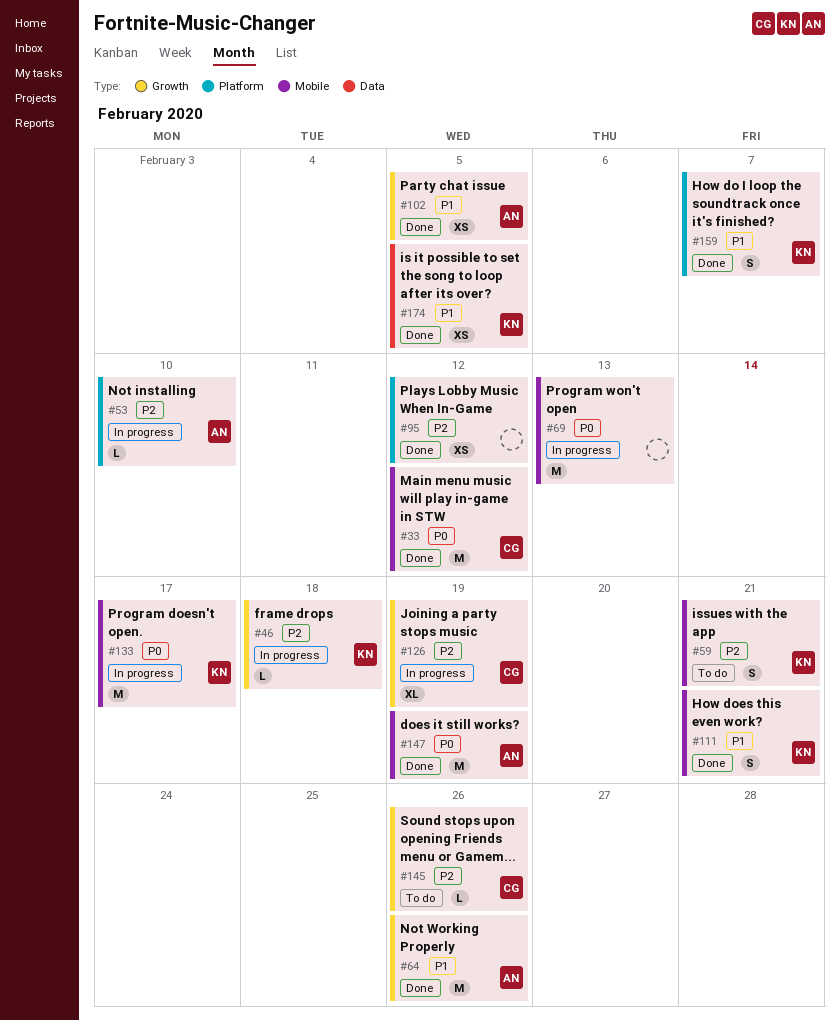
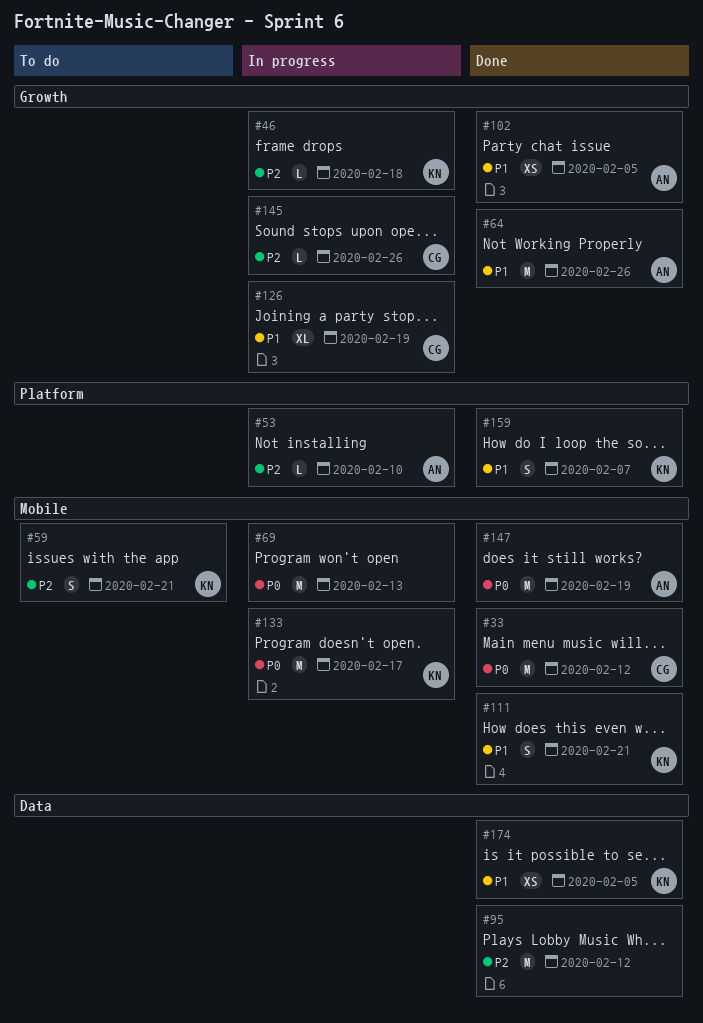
#95, label: Platform -> Data
#95, estimate: XS -> M
#126, priority: P2 -> P1
#145, status: To do -> In progress

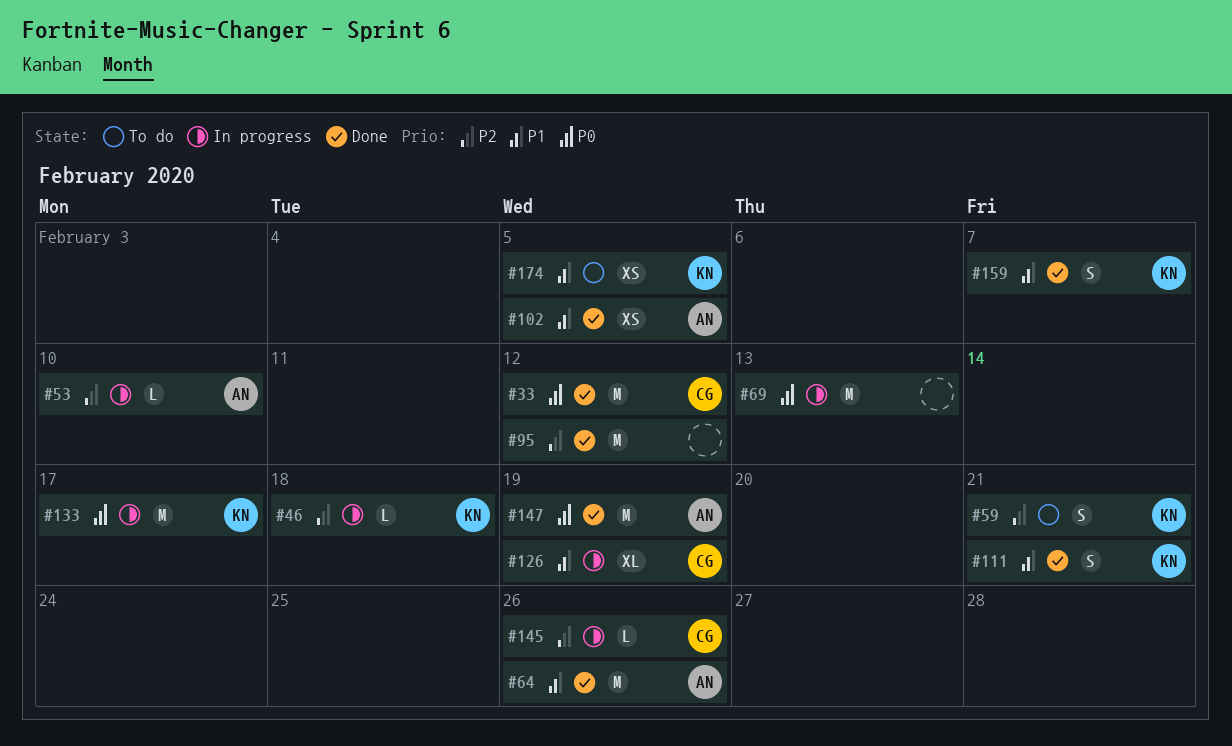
#174, status: Done -> To do

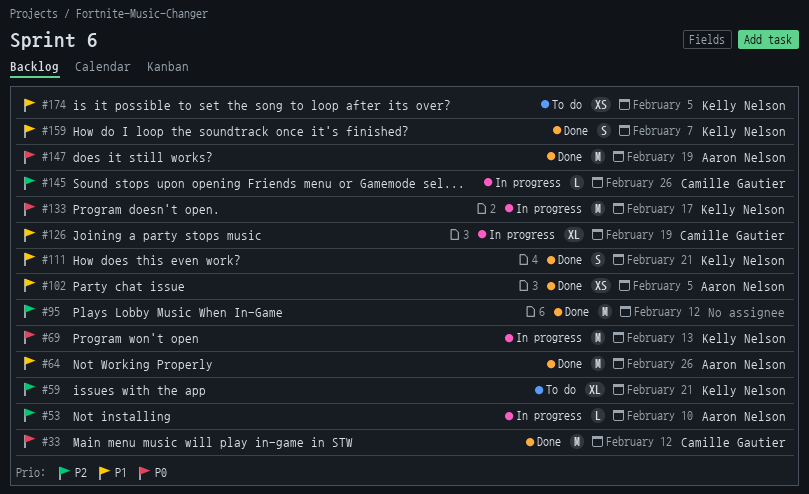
#46: present -> none
#59, estimate: S -> XL
#69, owner: none -> Kelly Nelson

